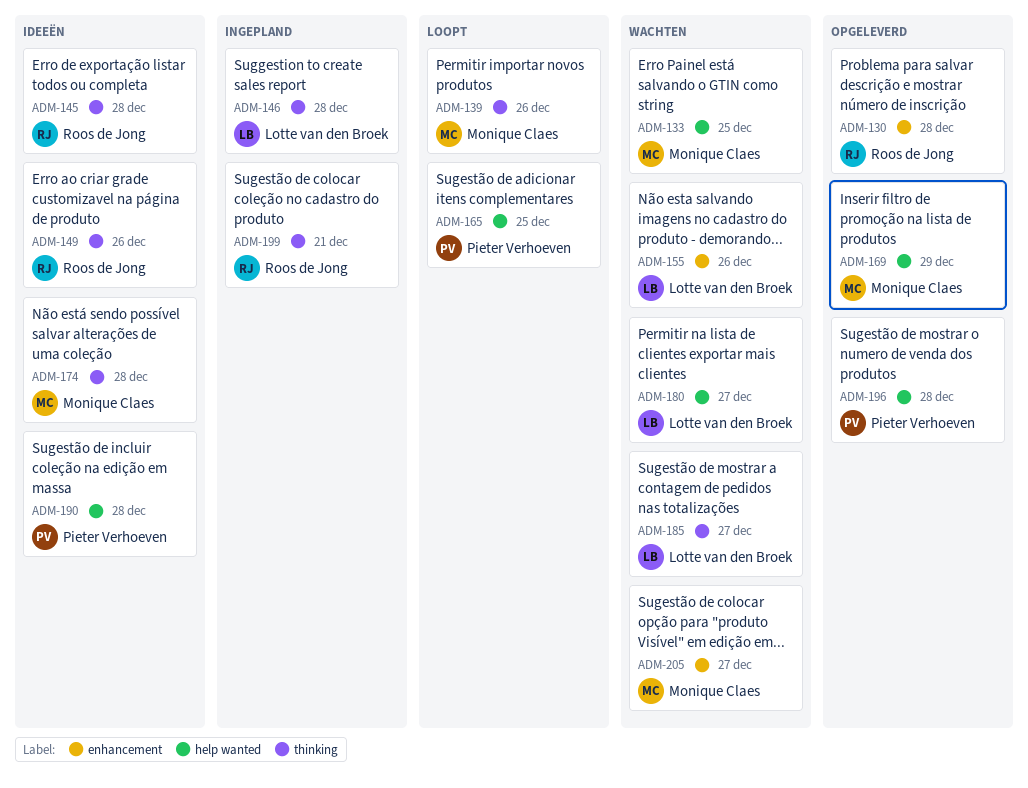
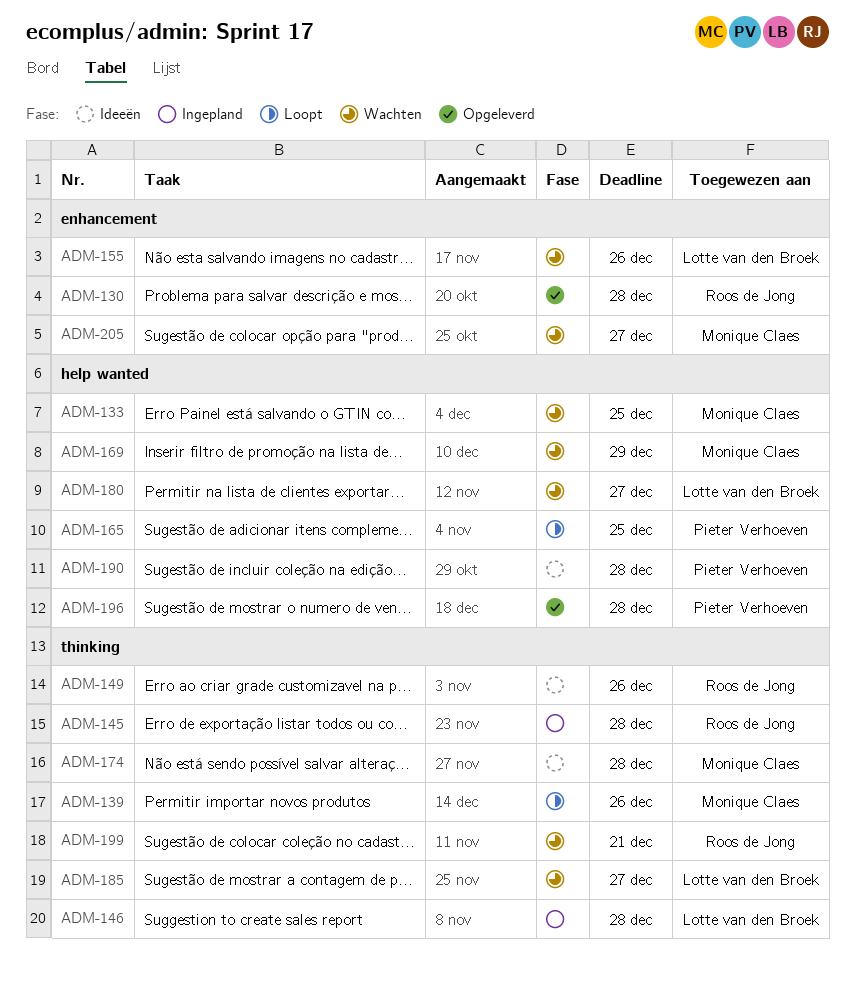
ADM-145, status: Ideeën -> Ingepland
ADM-169, status: Opgeleverd -> Wachten
ADM-199, status: Ingepland -> Wachten

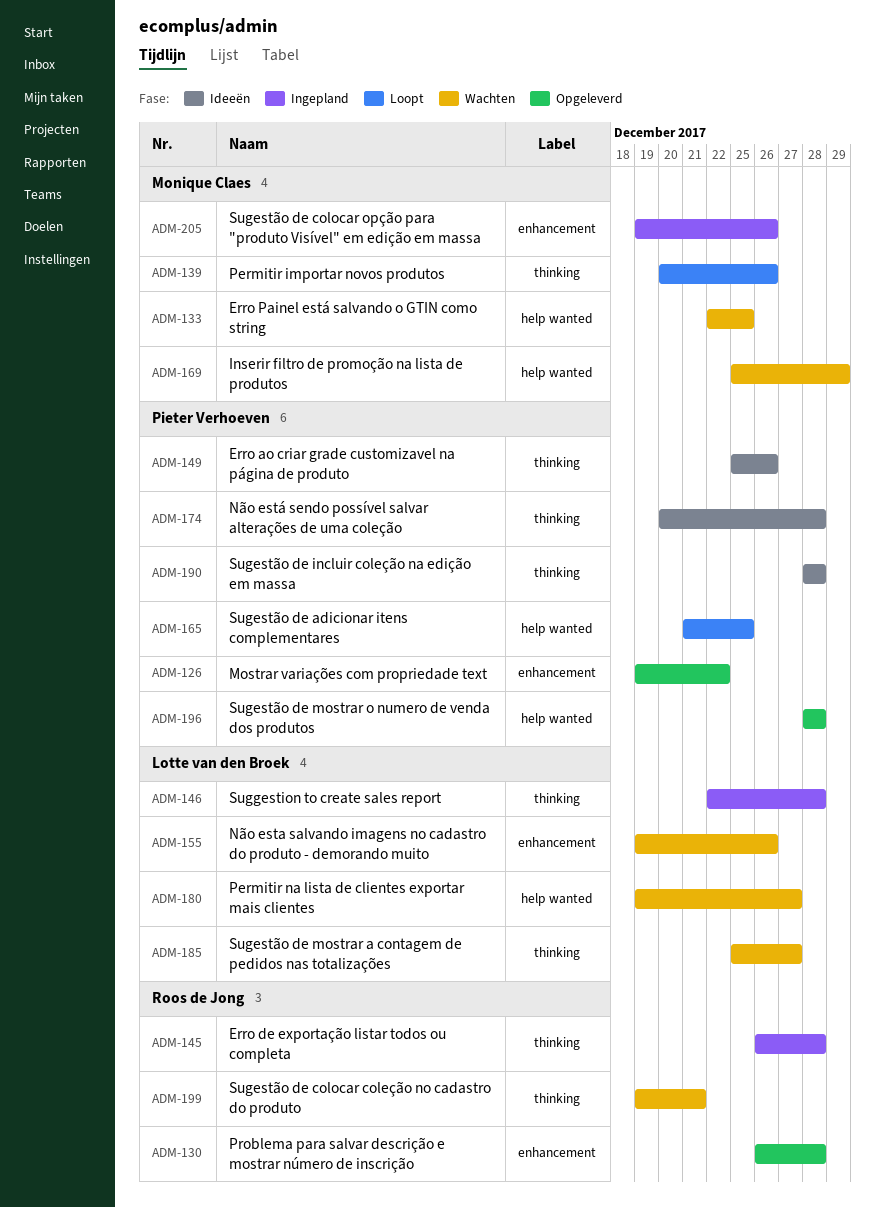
ADM-126: none -> present
ADM-149, owner: Roos de Jong -> Pieter Verhoeven
ADM-174, owner: Monique Claes -> Pieter Verhoeven
ADM-190, label: help wanted -> thinking
ADM-205, status: Wachten -> Ingepland
ADM-205, due: Dec 27 -> Dec 26

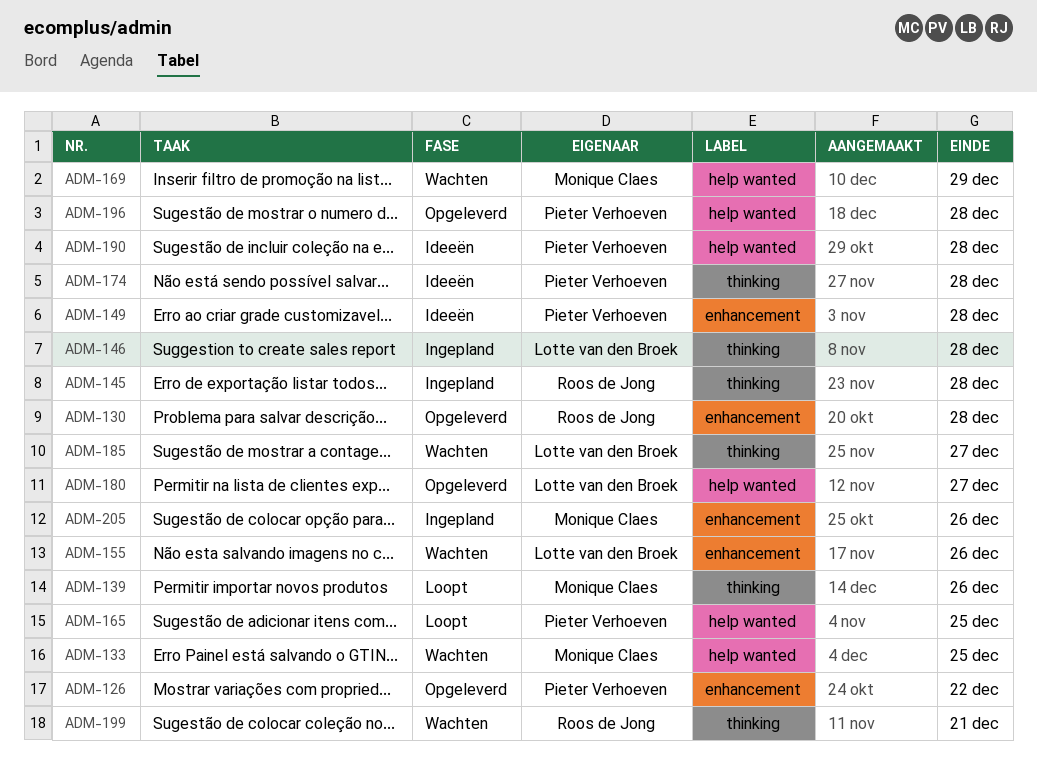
ADM-149, label: thinking -> enhancement
ADM-149, due: Dec 26 -> Dec 28
ADM-180, status: Wachten -> Opgeleverd
ADM-190, label: thinking -> help wanted

